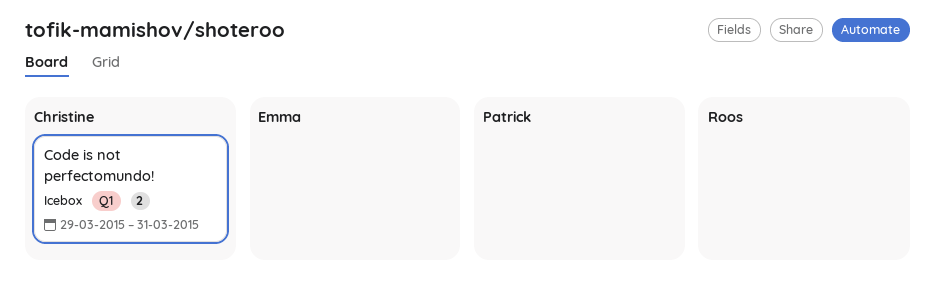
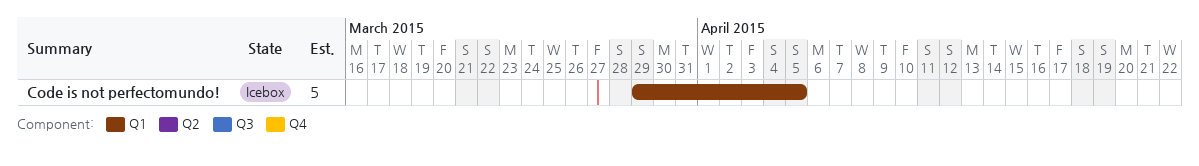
Code is not perfectomundo!, estimate: 2 -> 5
Code is not perfectomundo!, due: Mar 31 -> Apr 5

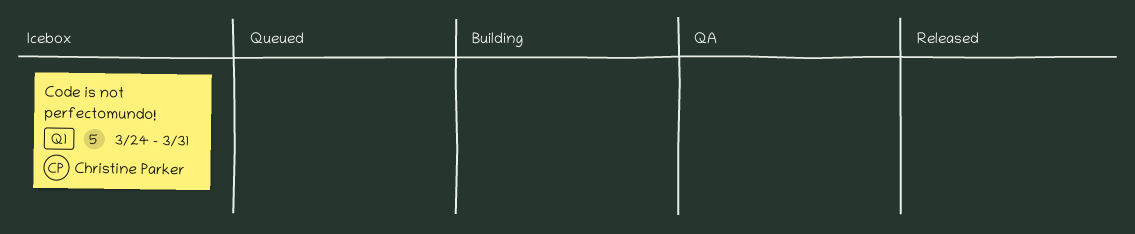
Code is not perfectomundo!, start: Mar 29 -> Mar 24
Code is not perfectomundo!, due: Apr 5 -> Mar 31

